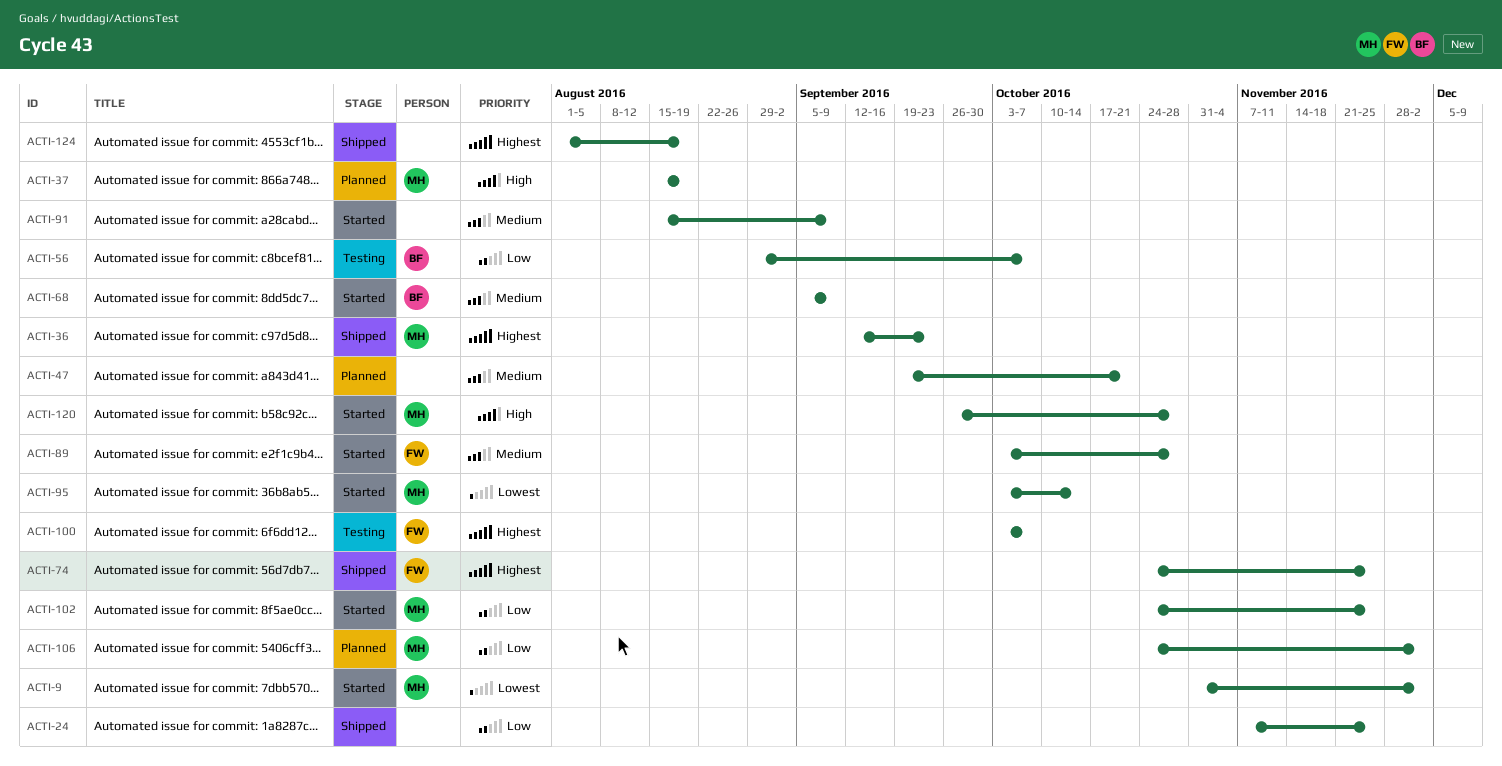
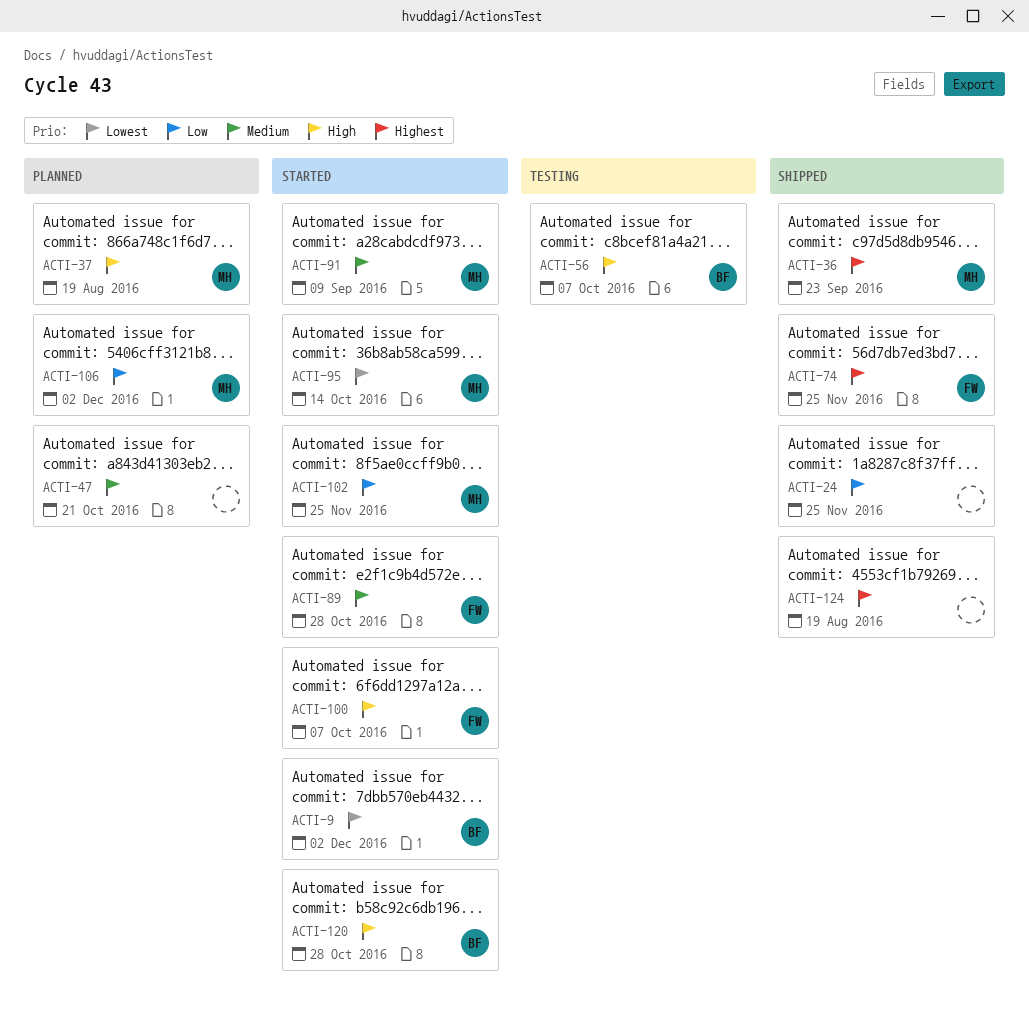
ACTI-9, owner: MH -> BF
ACTI-56, priority: Low -> High
ACTI-68: present -> none
ACTI-91, owner: none -> MH
ACTI-100, status: Testing -> Started
ACTI-100, priority: Highest -> High
ACTI-120, owner: MH -> BF

